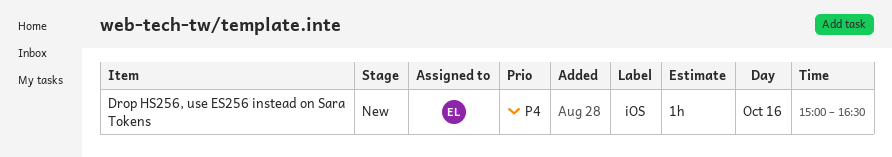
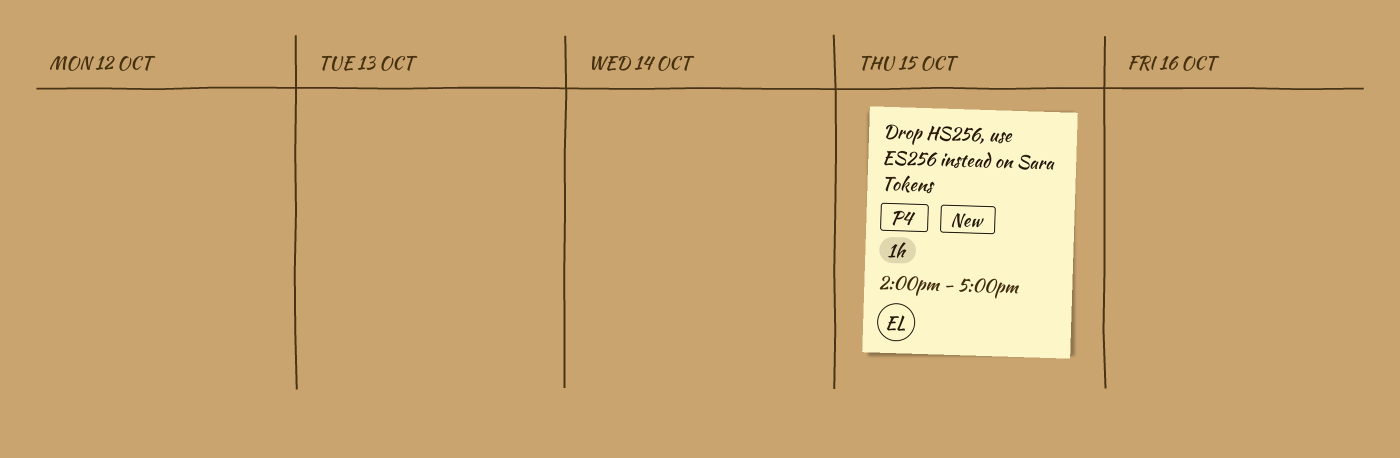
Drop HS256, use ES256 instead on Sara Tokens, day: Oct 16 -> Oct 15
Drop HS256, use ES256 instead on Sara Tokens, begins: 15:00 -> 14:00
Drop HS256, use ES256 instead on Sara Tokens, ends: 16:30 -> 17:00

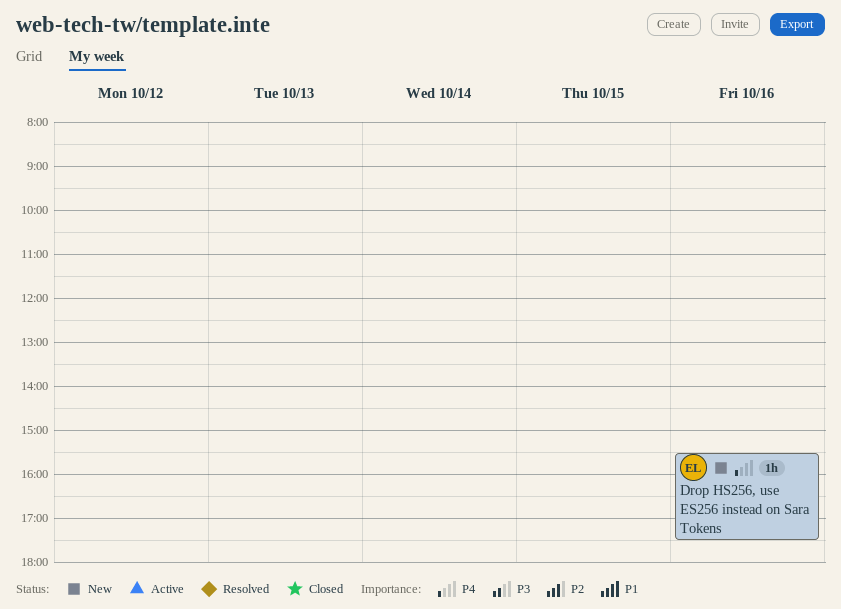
Drop HS256, use ES256 instead on Sara Tokens, day: Oct 15 -> Oct 16
Drop HS256, use ES256 instead on Sara Tokens, begins: 14:00 -> 15:30
Drop HS256, use ES256 instead on Sara Tokens, ends: 17:00 -> 17:30

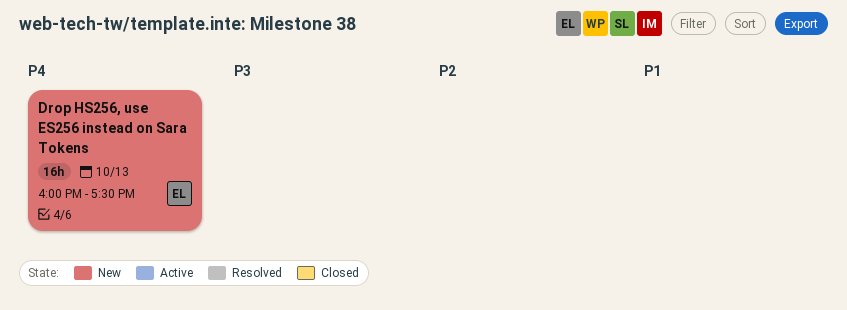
Drop HS256, use ES256 instead on Sara Tokens, estimate: 1h -> 16h
Drop HS256, use ES256 instead on Sara Tokens, day: Oct 16 -> Oct 13
Drop HS256, use ES256 instead on Sara Tokens, begins: 15:30 -> 16:00

